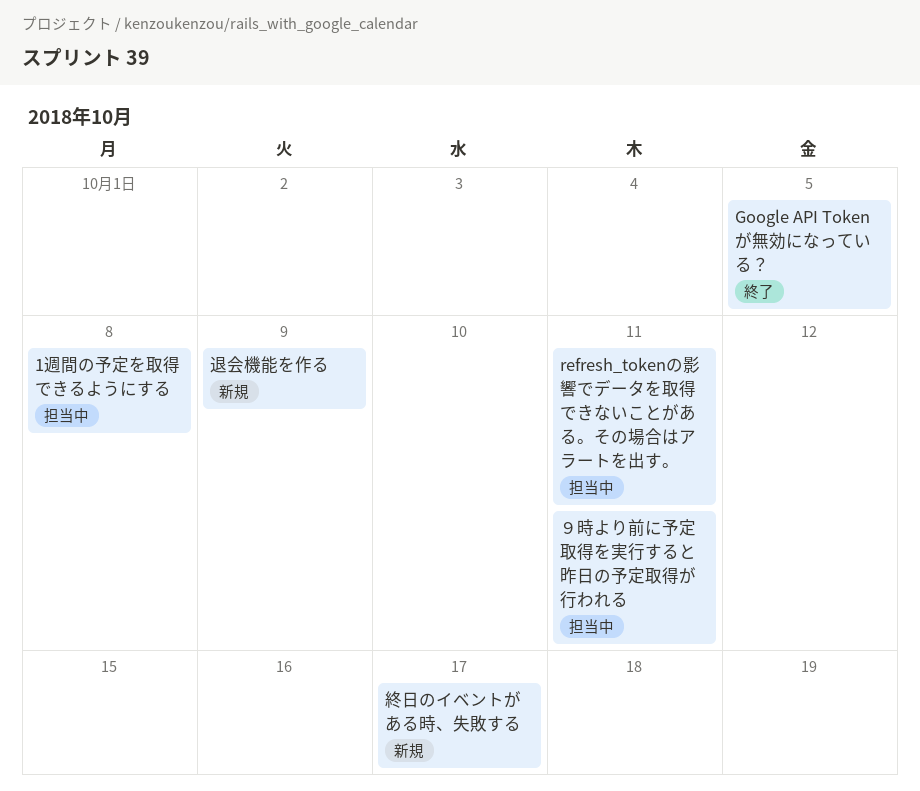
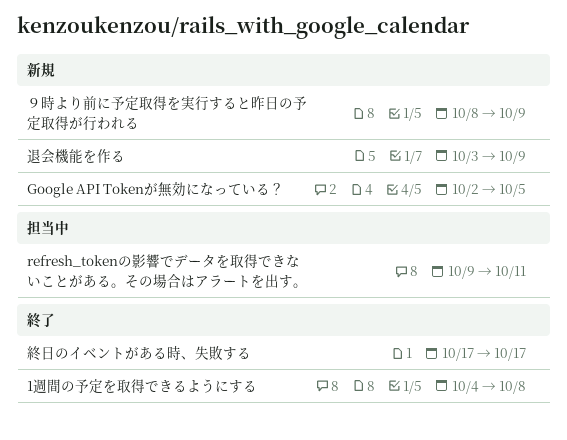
1週間の予定を取得できるようにする, status: 担当中 -> 終了
Google API Tokenが無効になっている？, status: 終了 -> 新規
終日のイベントがある時、失敗する, status: 新規 -> 終了
９時より前に予定取得を実行すると昨日の予定取得が行われる, status: 担当中 -> 新規
９時より前に予定取得を実行すると昨日の予定取得が行われる, due: Oct 11 -> Oct 9

